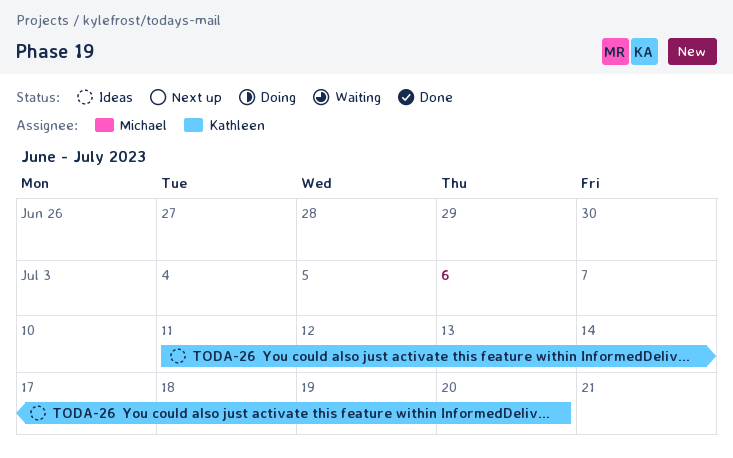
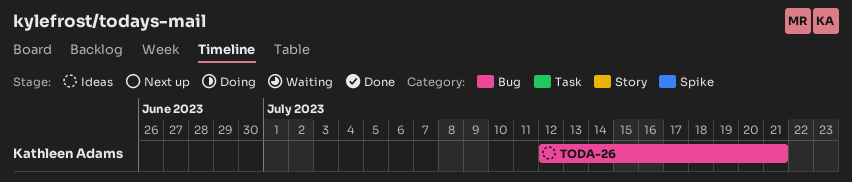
TODA-26, start: Jul 11 -> Jul 12
TODA-26, due: Jul 20 -> Jul 21

